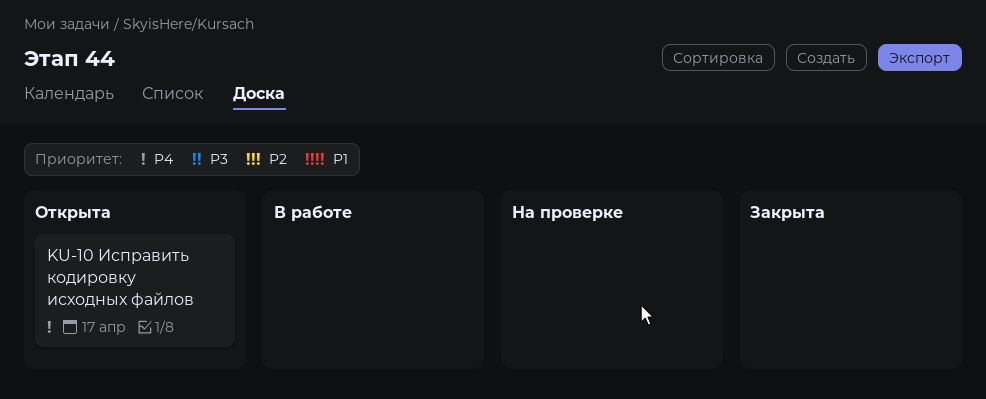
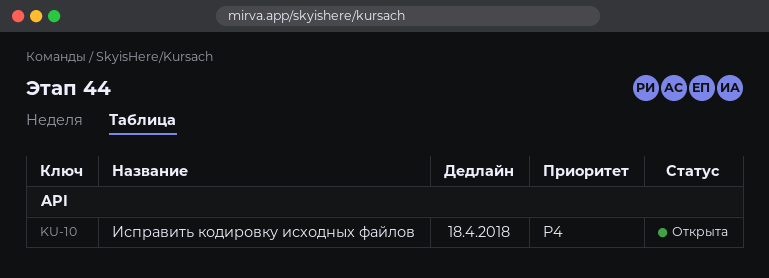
KU-10, due: Apr 17 -> Apr 18

